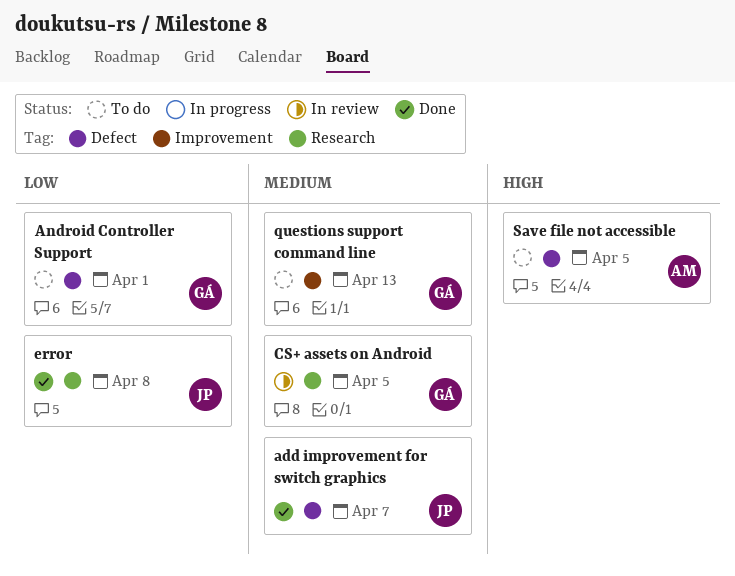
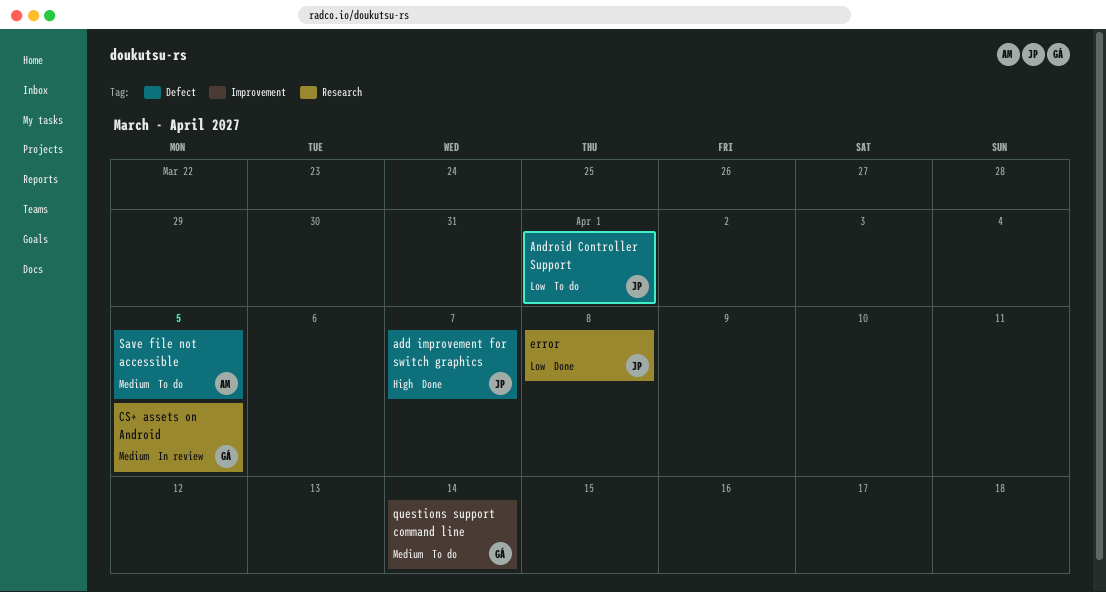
add improvement for switch graphics, priority: Medium -> High
Android Controller Support, owner: GÁ -> JP
questions support command line, due: Apr 13 -> Apr 14
Save file not accessible, priority: High -> Medium

